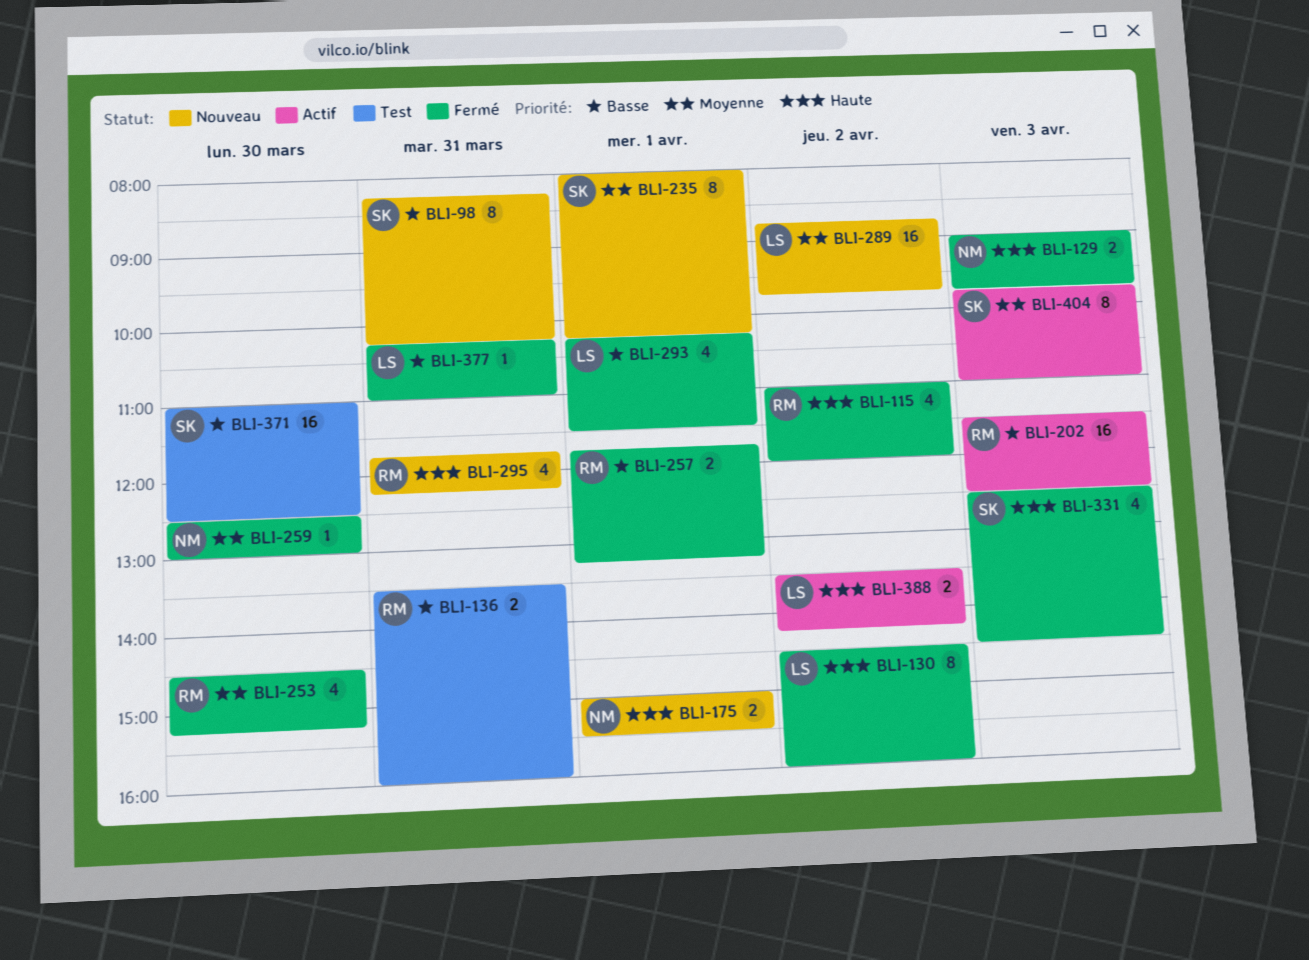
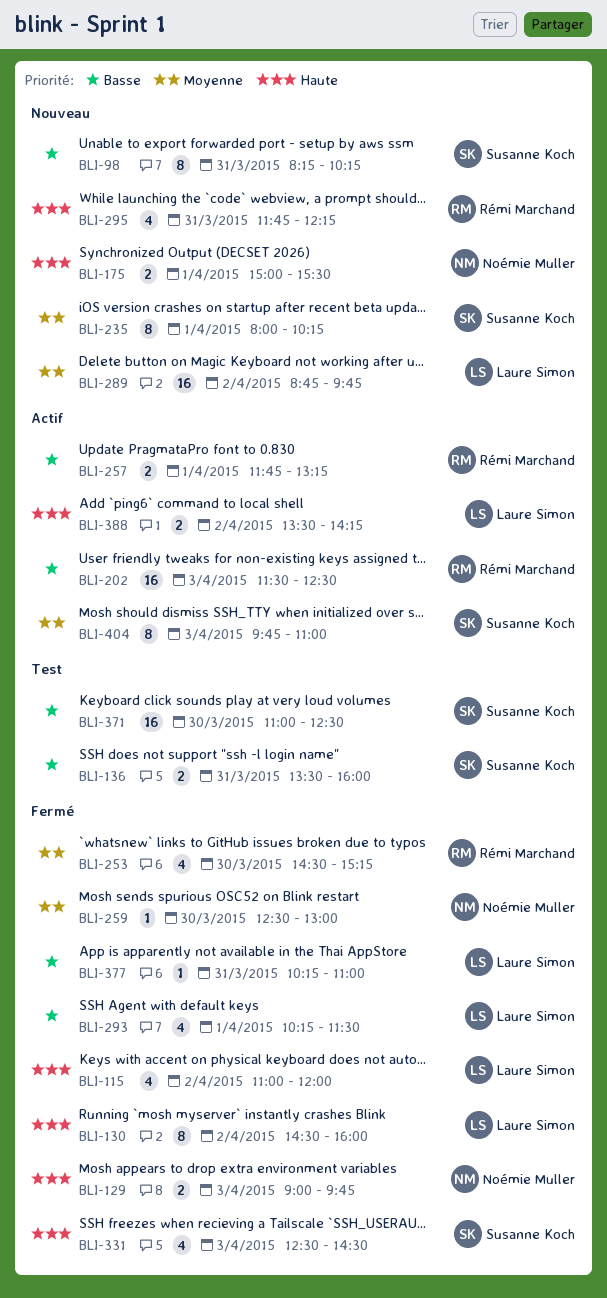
BLI-115, owner: Rémi Marchand -> Laure Simon
BLI-136, owner: Rémi Marchand -> Susanne Koch
BLI-257, status: Fermé -> Actif

